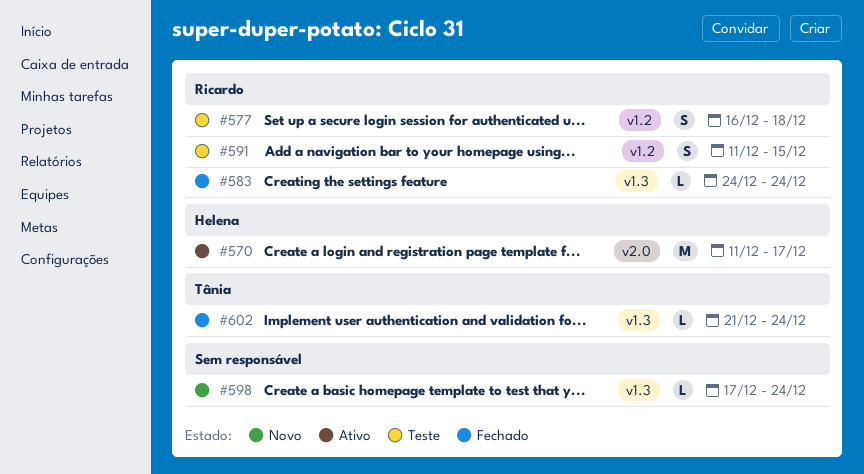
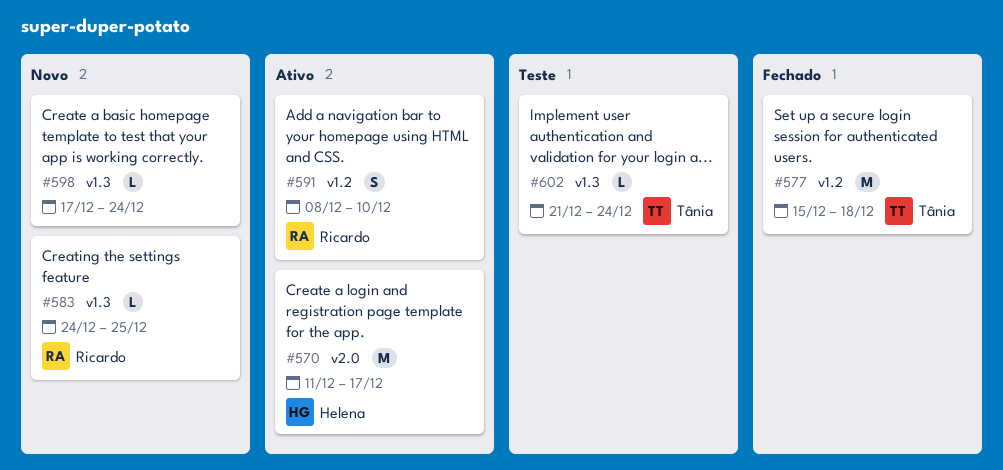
#577, status: Teste -> Fechado
#577, owner: Ricardo -> Tânia
#577, estimate: S -> M
#577, start: Dec 16 -> Dec 15
#583, status: Fechado -> Novo
#583, due: Dec 24 -> Dec 25
#591, status: Teste -> Ativo
#591, start: Dec 11 -> Dec 8
#591, due: Dec 15 -> Dec 10
#602, status: Fechado -> Teste

